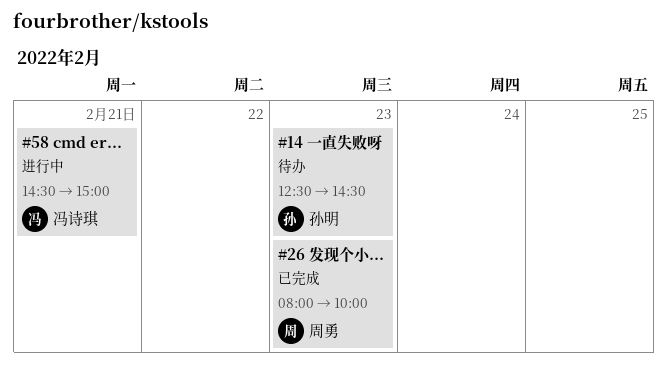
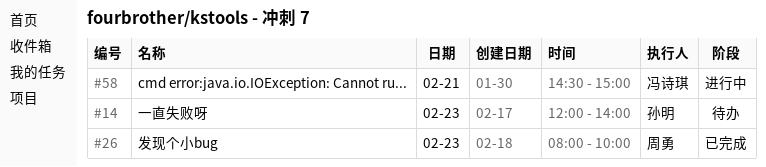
#14, begins: 12:30 -> 12:00
#14, ends: 14:30 -> 14:00

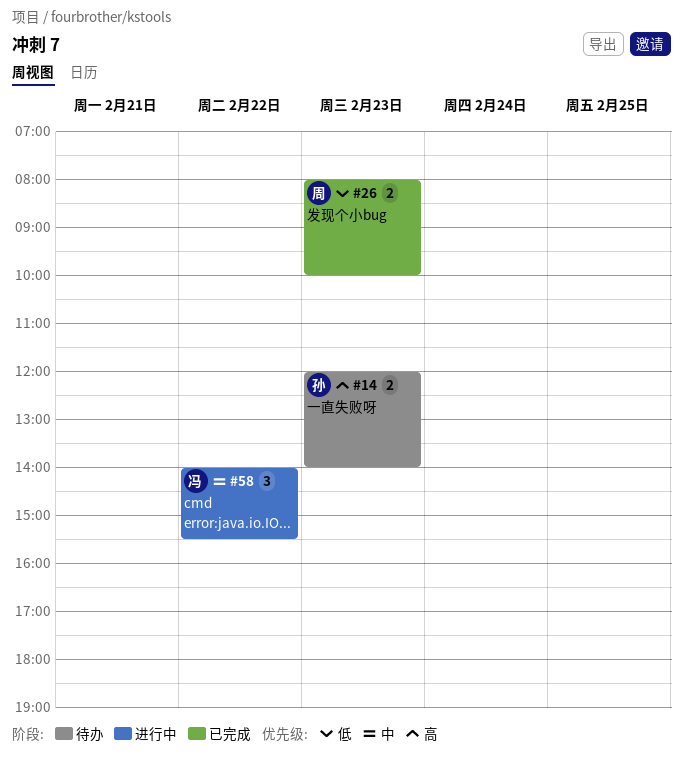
#58, day: Feb 21 -> Feb 22
#58, begins: 14:30 -> 14:00
#58, ends: 15:00 -> 15:30

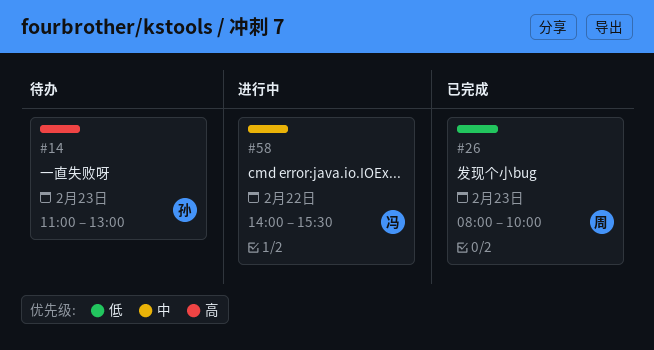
#14, begins: 12:00 -> 11:00
#14, ends: 14:00 -> 13:00

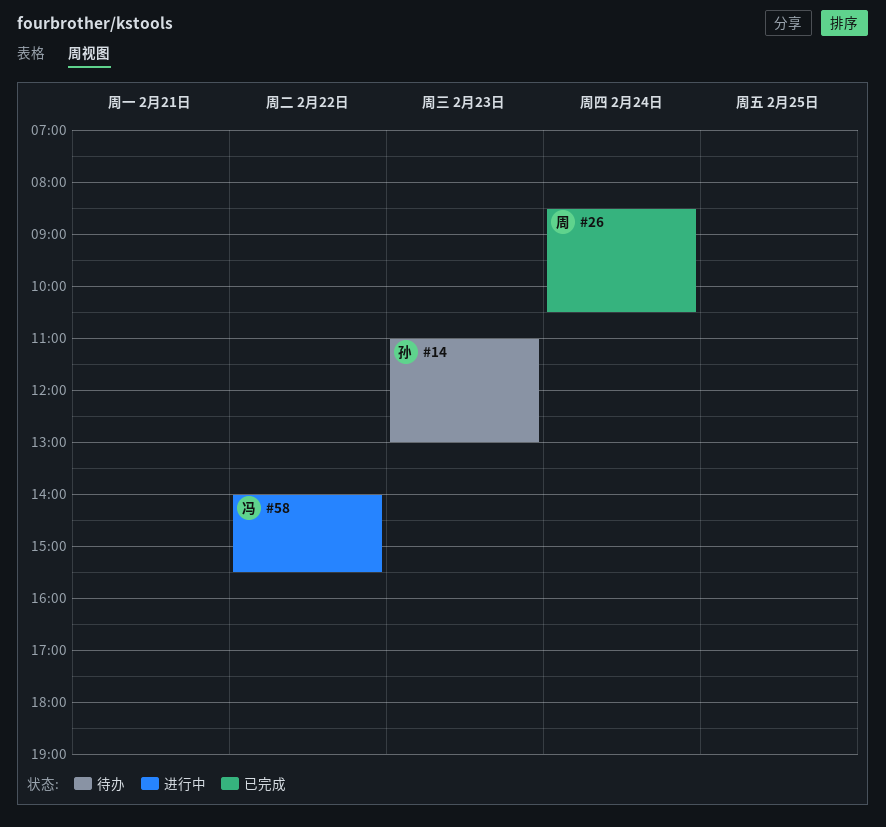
#26, day: Feb 23 -> Feb 24
#26, begins: 08:00 -> 08:30
#26, ends: 10:00 -> 10:30

